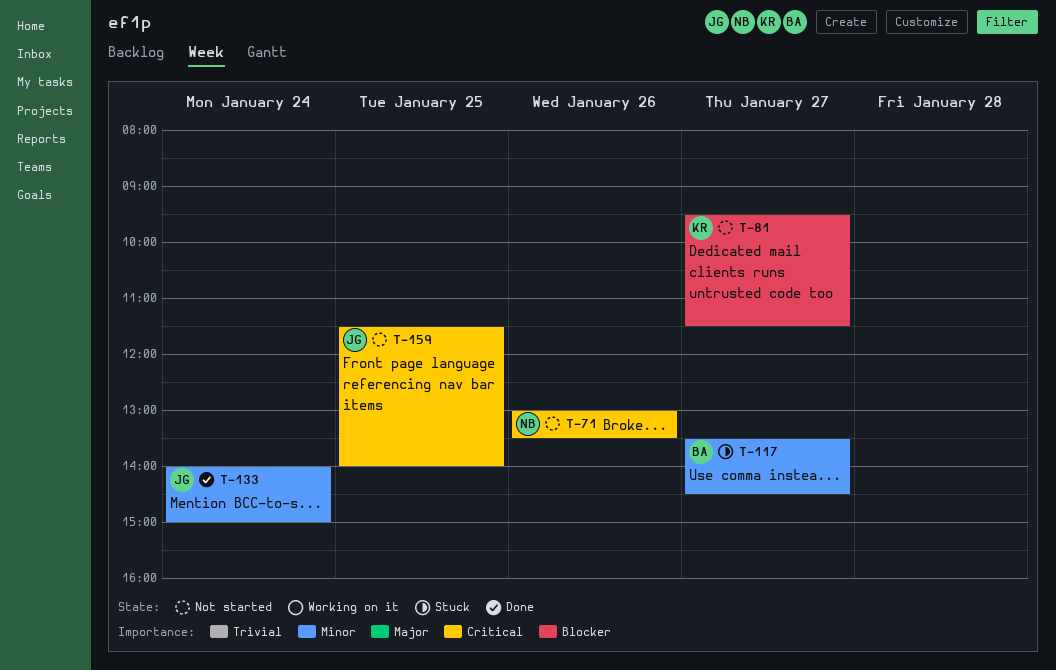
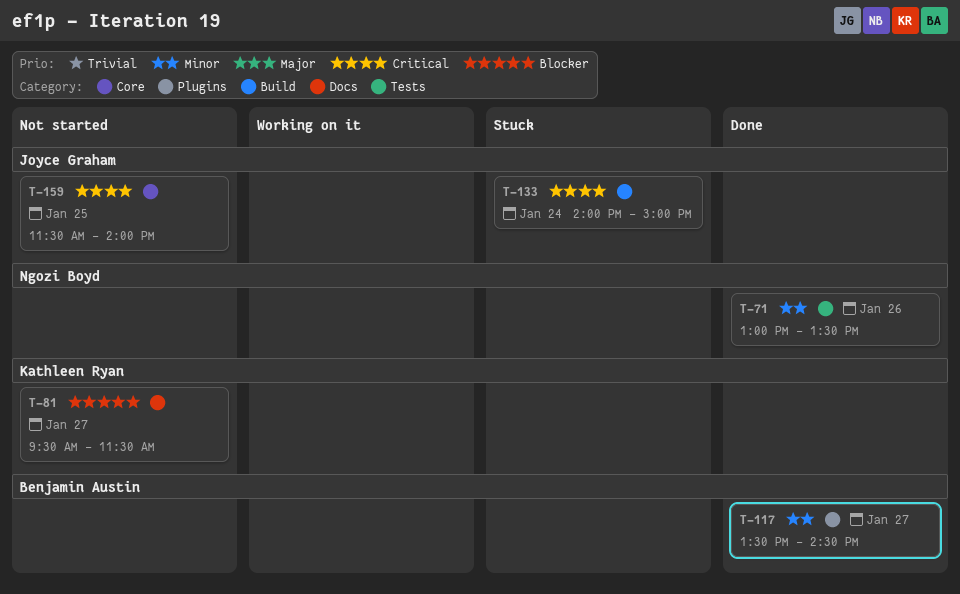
T-71, status: Not started -> Done
T-71, priority: Critical -> Minor
T-117, status: Stuck -> Done
T-133, status: Done -> Stuck
T-133, priority: Minor -> Critical

